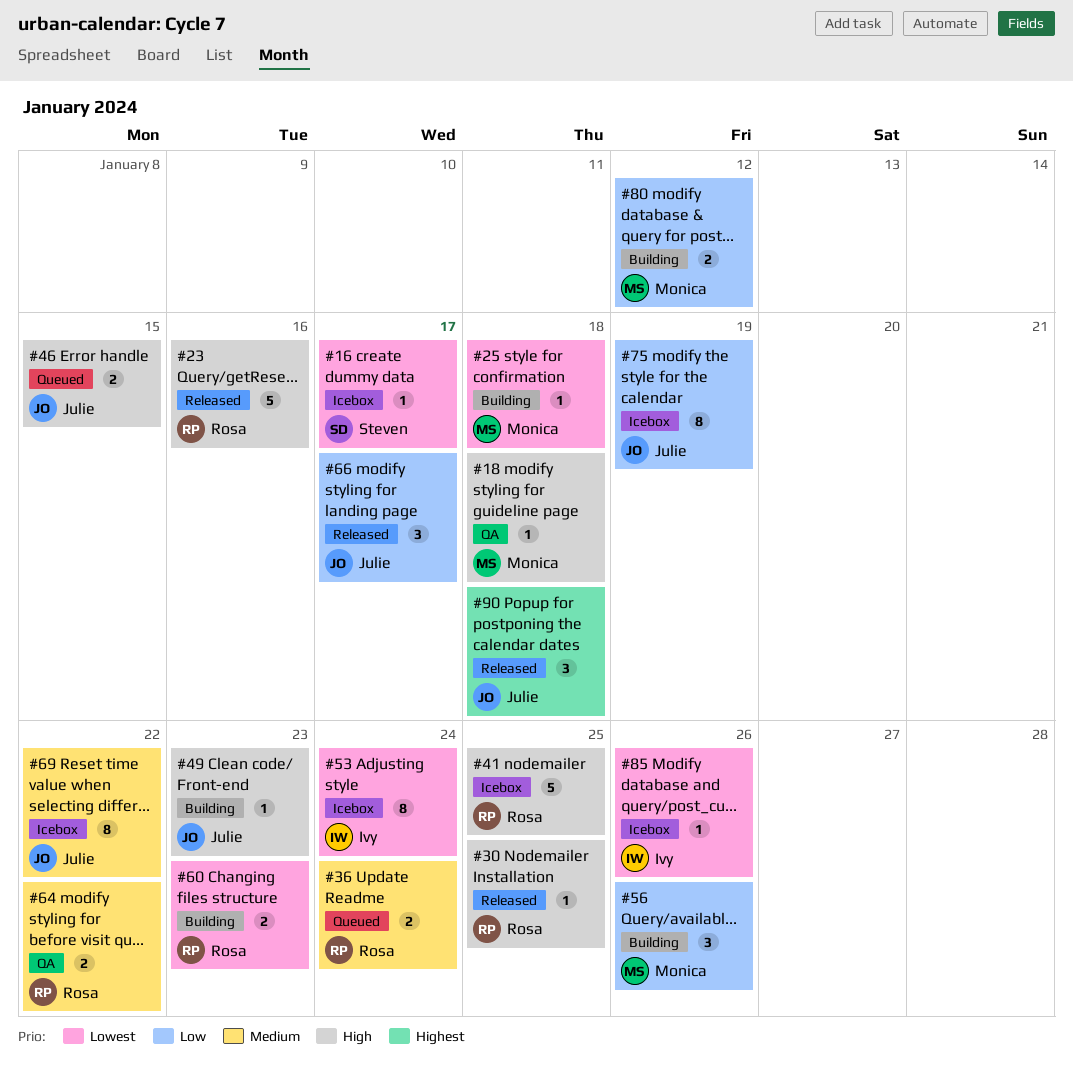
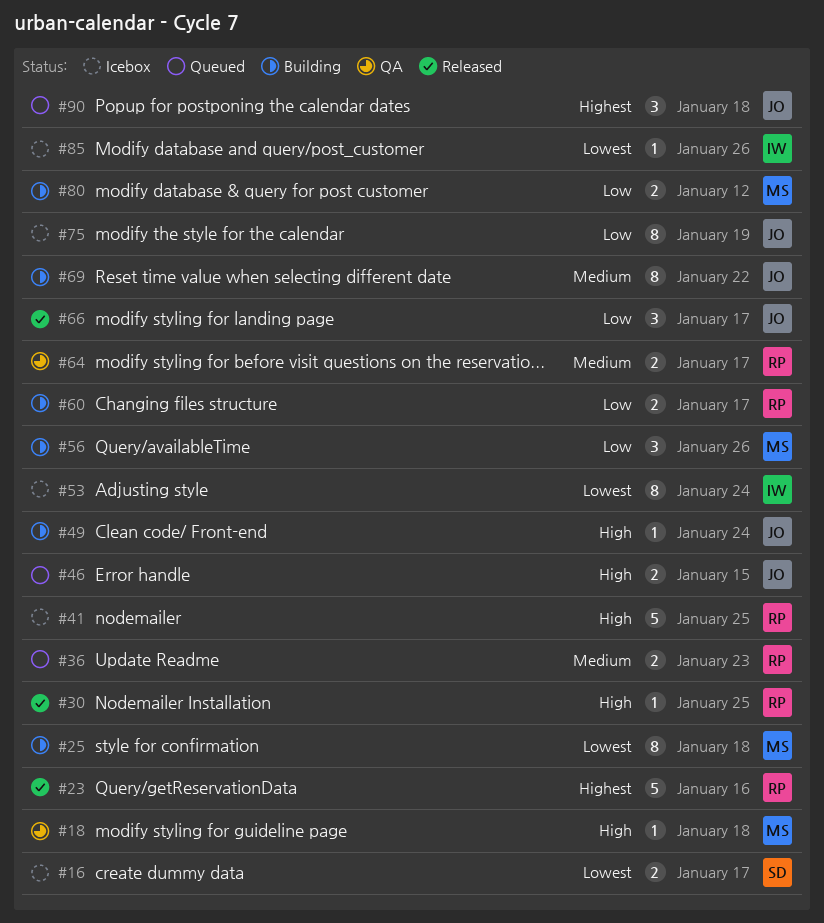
#16, estimate: 1 -> 2
#23, priority: High -> Highest
#25, estimate: 1 -> 8
#36, due: Jan 24 -> Jan 23
#49, due: Jan 23 -> Jan 24
#60, priority: Lowest -> Low
#60, due: Jan 23 -> Jan 17
#64, due: Jan 22 -> Jan 17
#69, status: Icebox -> Building
#90, status: Released -> Queued

